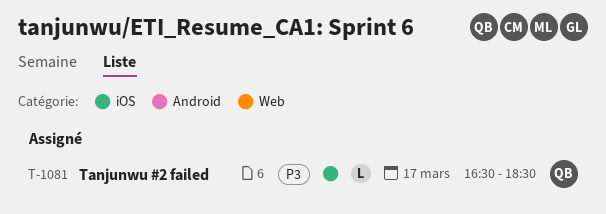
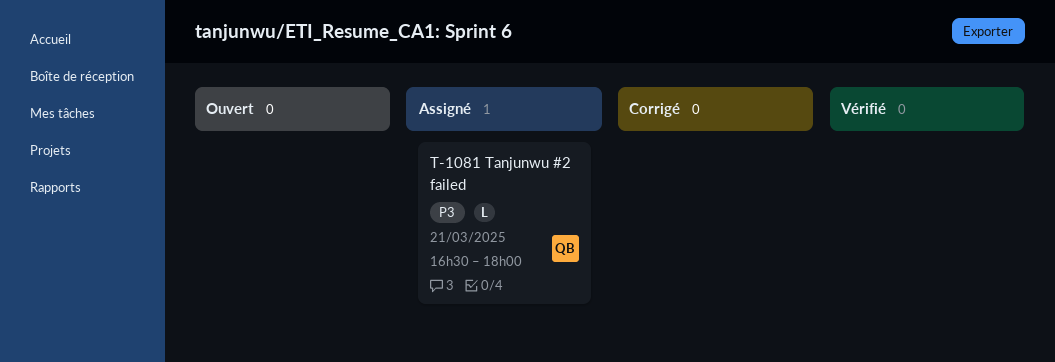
T-1081, day: Mar 17 -> Mar 21
T-1081, ends: 18:30 -> 18:00

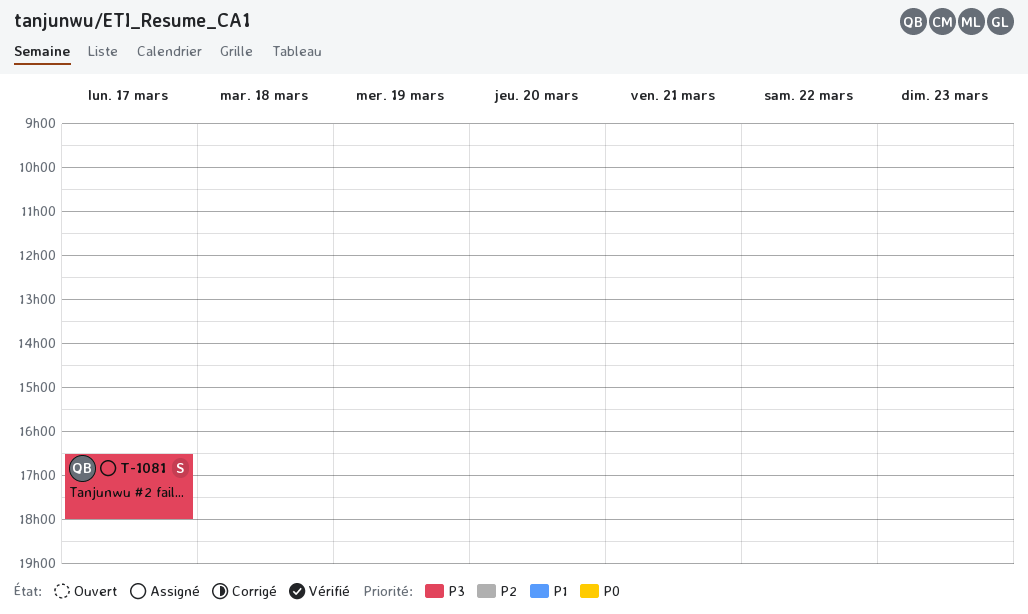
T-1081, estimate: L -> S
T-1081, day: Mar 21 -> Mar 17

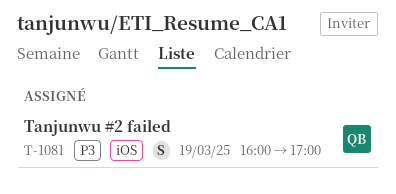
T-1081, day: Mar 17 -> Mar 19
T-1081, begins: 16:30 -> 16:00
T-1081, ends: 18:00 -> 17:00

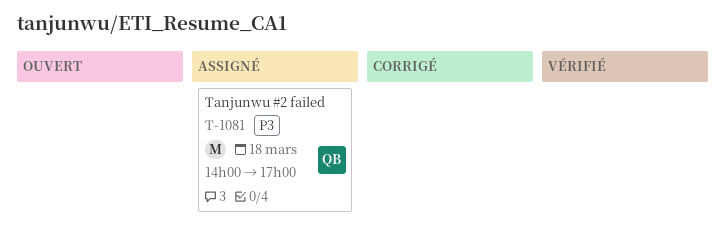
T-1081, estimate: S -> M
T-1081, day: Mar 19 -> Mar 18
T-1081, begins: 16:00 -> 14:00

